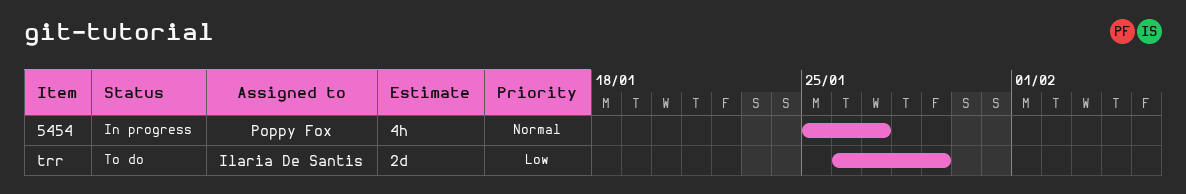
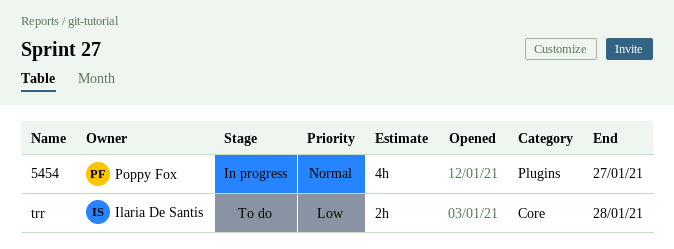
trr, estimate: 2d -> 2h
trr, due: Jan 29 -> Jan 28

